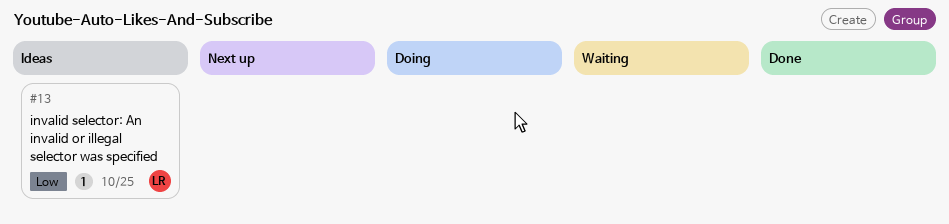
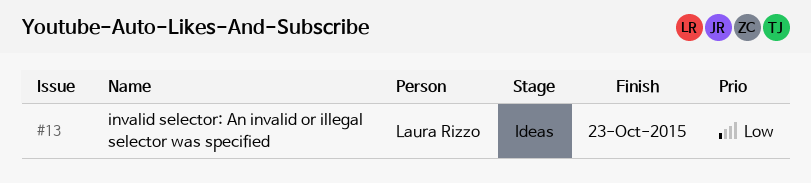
#13, due: Oct 25 -> Oct 23

